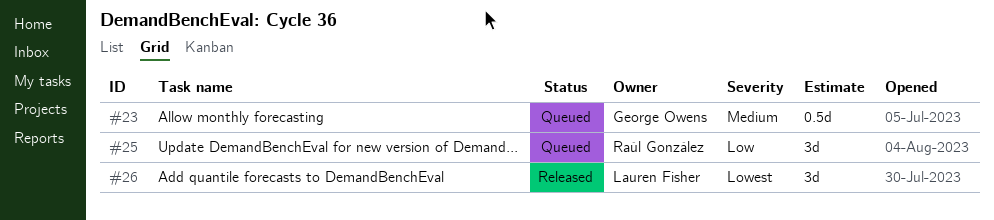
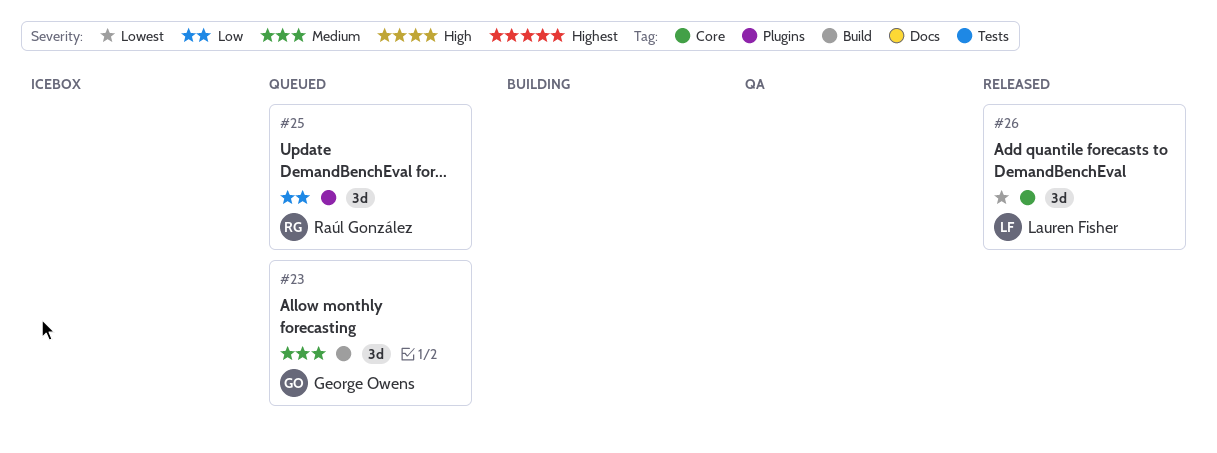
#23, estimate: 0.5d -> 3d

